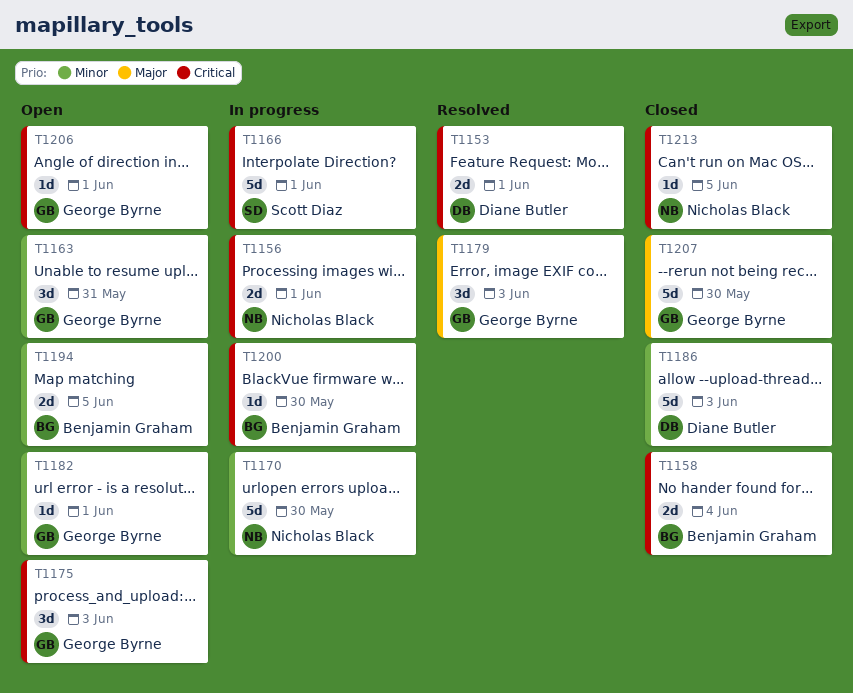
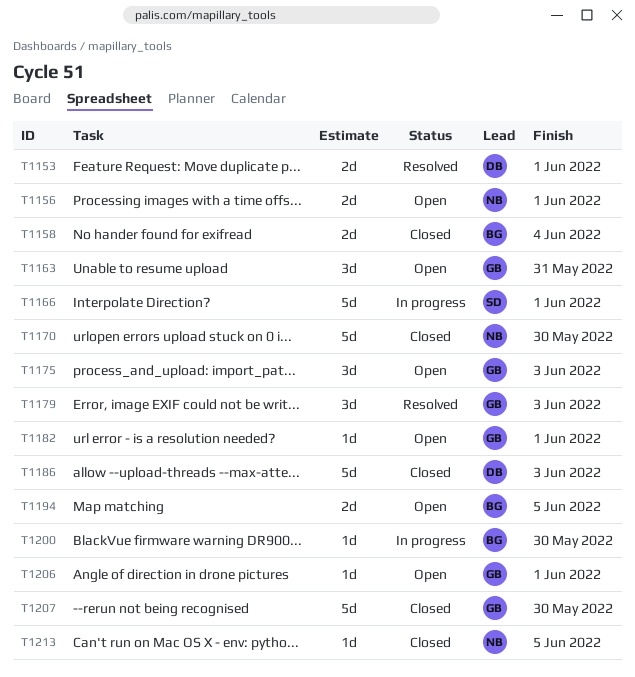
T1156, status: In progress -> Open
T1170, status: In progress -> Closed

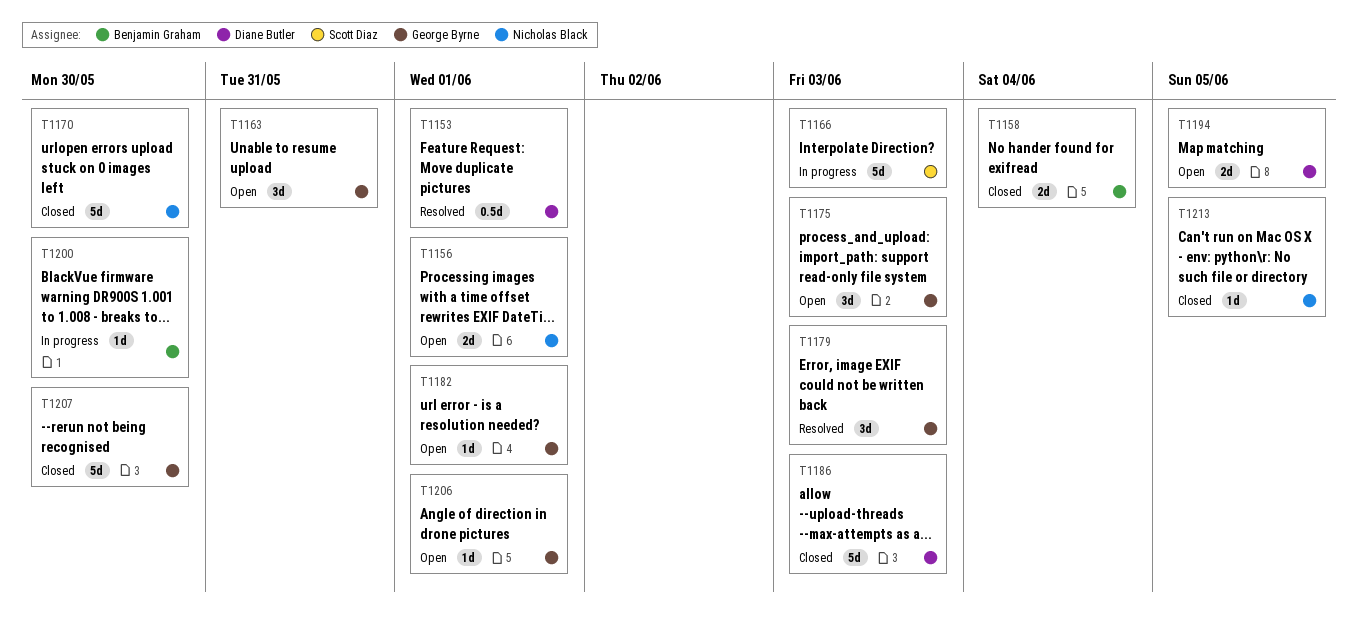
T1153, estimate: 2d -> 0.5d
T1166, due: Jun 1 -> Jun 3
T1194, owner: Benjamin Graham -> Diane Butler

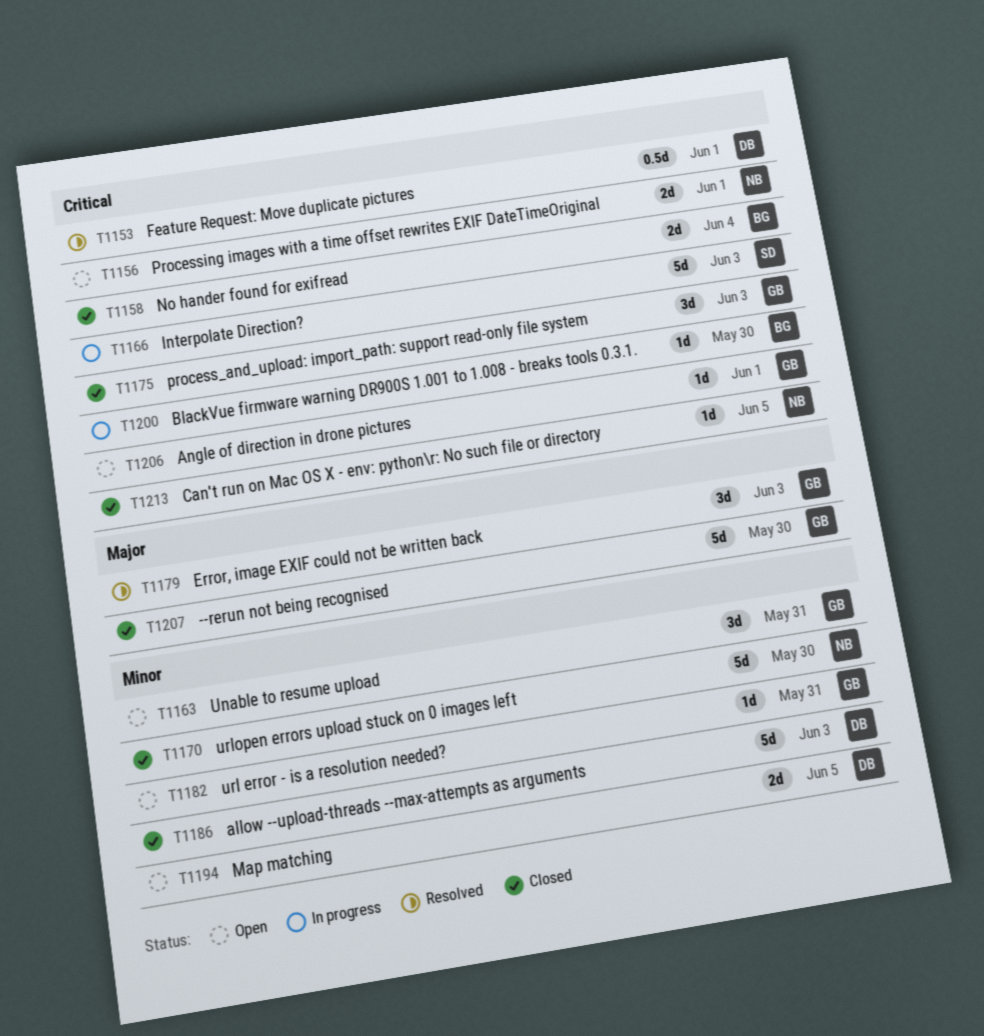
T1175, status: Open -> Closed
T1182, due: Jun 1 -> May 31

